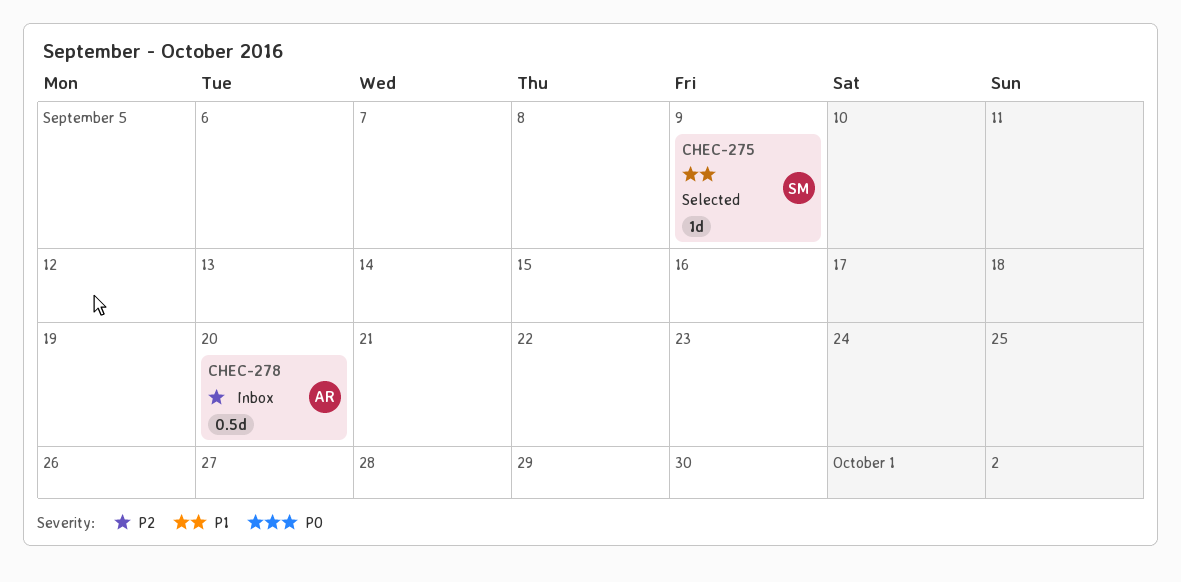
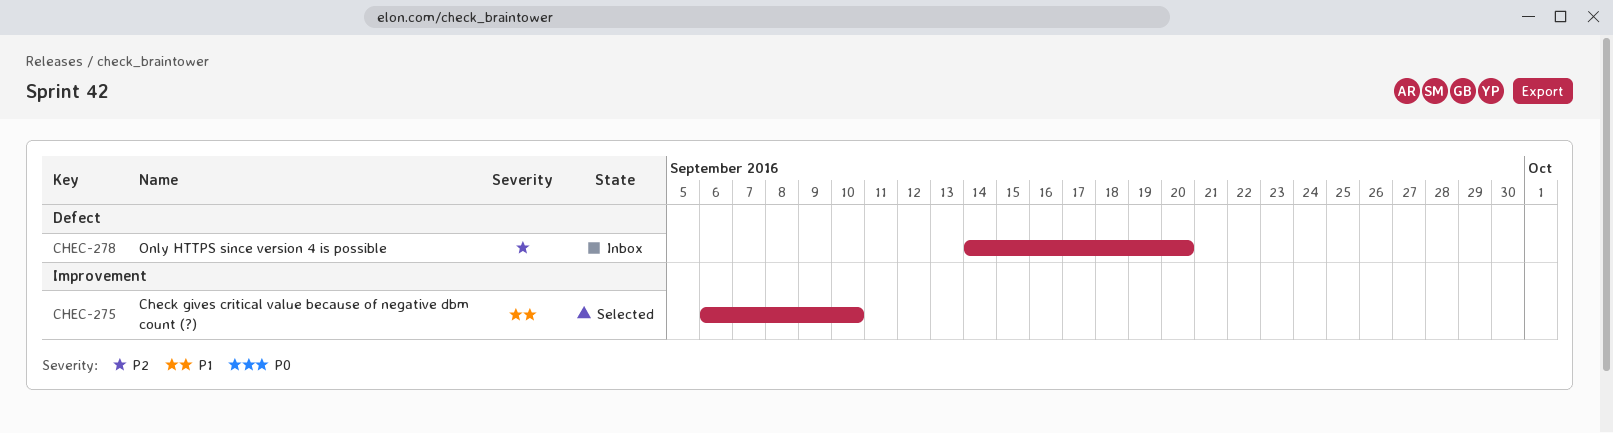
CHEC-275, due: Sep 9 -> Sep 10

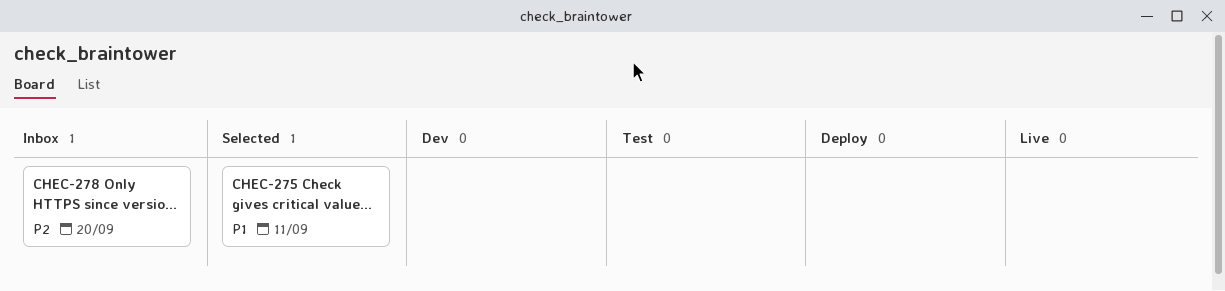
CHEC-275, due: Sep 10 -> Sep 11

